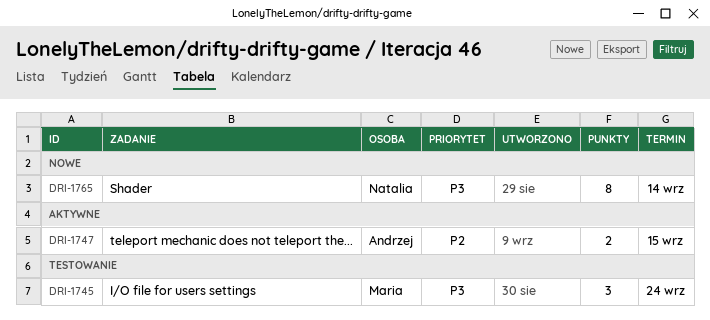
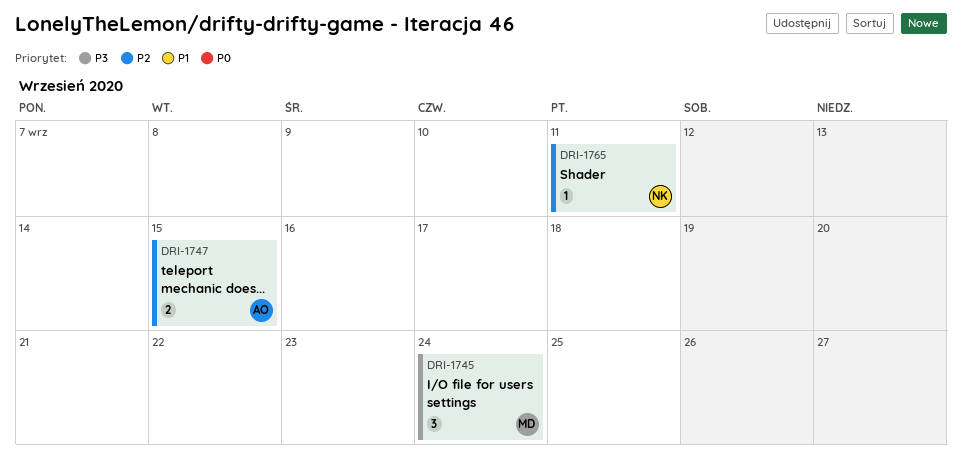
DRI-1765, priority: P3 -> P2
DRI-1765, estimate: 8 -> 1
DRI-1765, due: Sep 14 -> Sep 11

